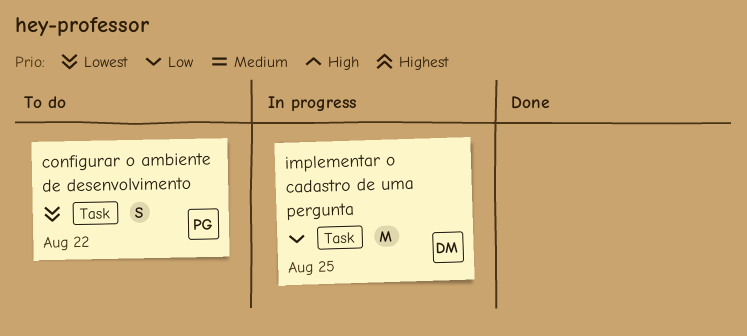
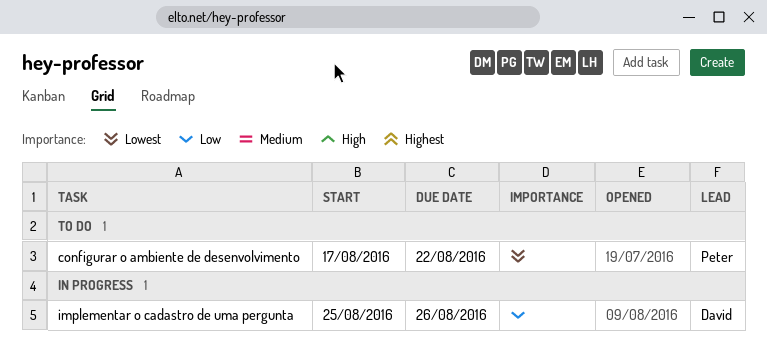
implementar o cadastro de uma pergunta, due: Aug 25 -> Aug 26

